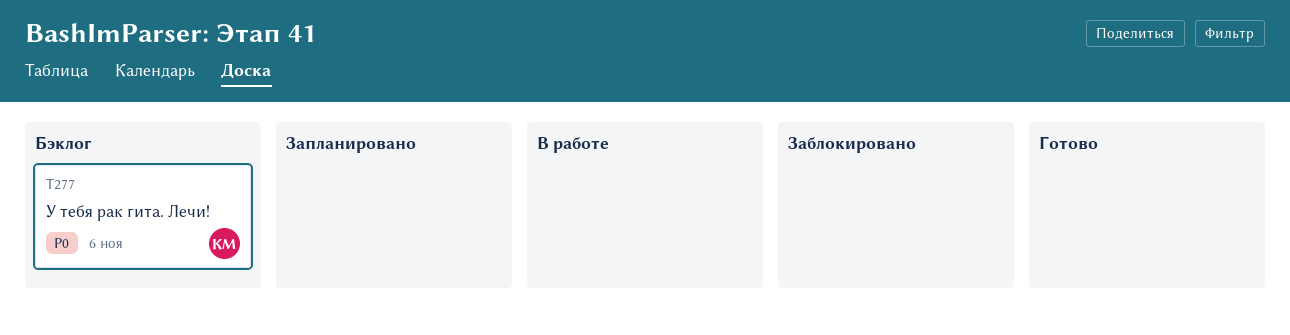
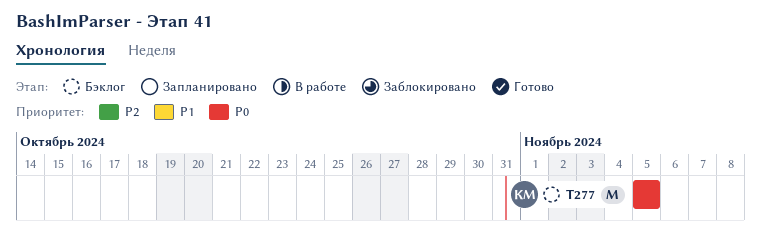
T277, due: Nov 6 -> Nov 5

